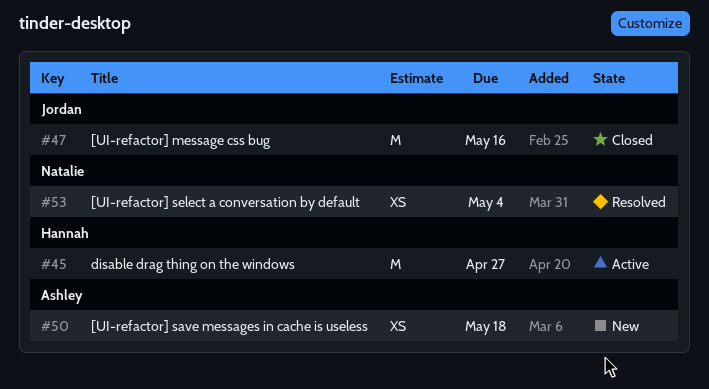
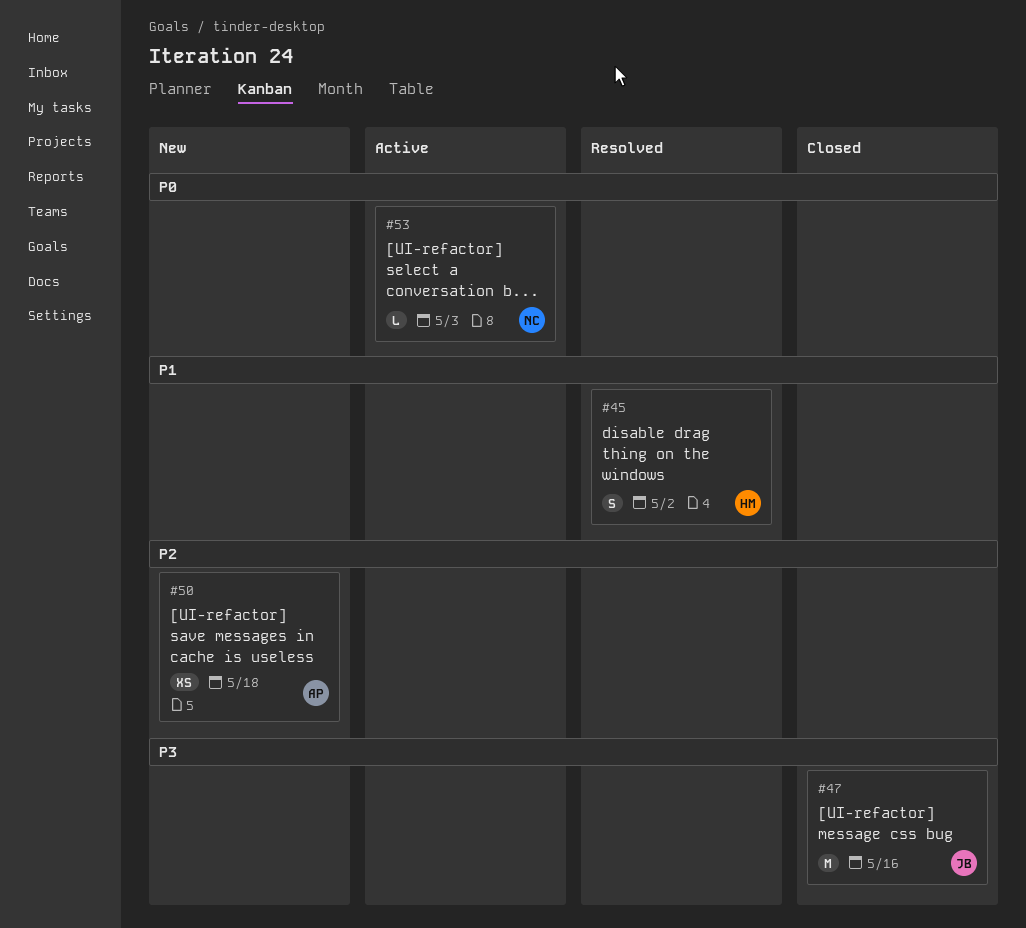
#45, status: Active -> Resolved
#45, estimate: M -> S
#45, due: Apr 27 -> May 2
#53, status: Resolved -> Active
#53, estimate: XS -> L
#53, due: May 4 -> May 3

